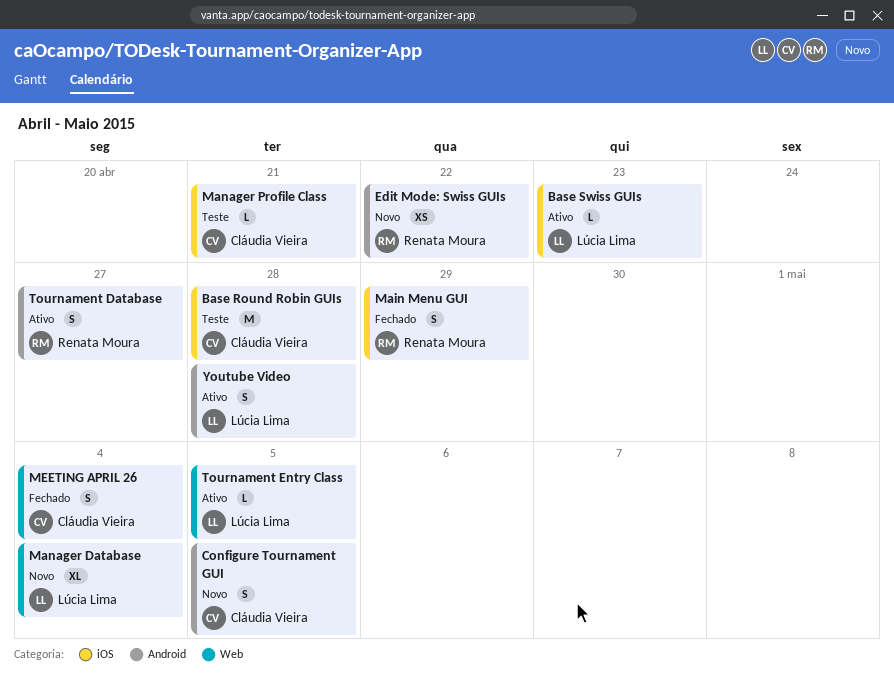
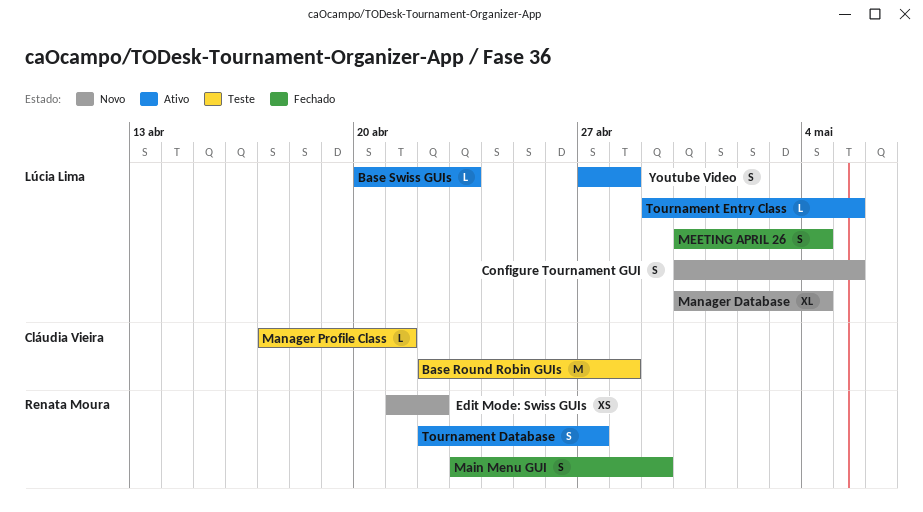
Configure Tournament GUI, owner: Cláudia Vieira -> Lúcia Lima
MEETING APRIL 26, owner: Cláudia Vieira -> Lúcia Lima

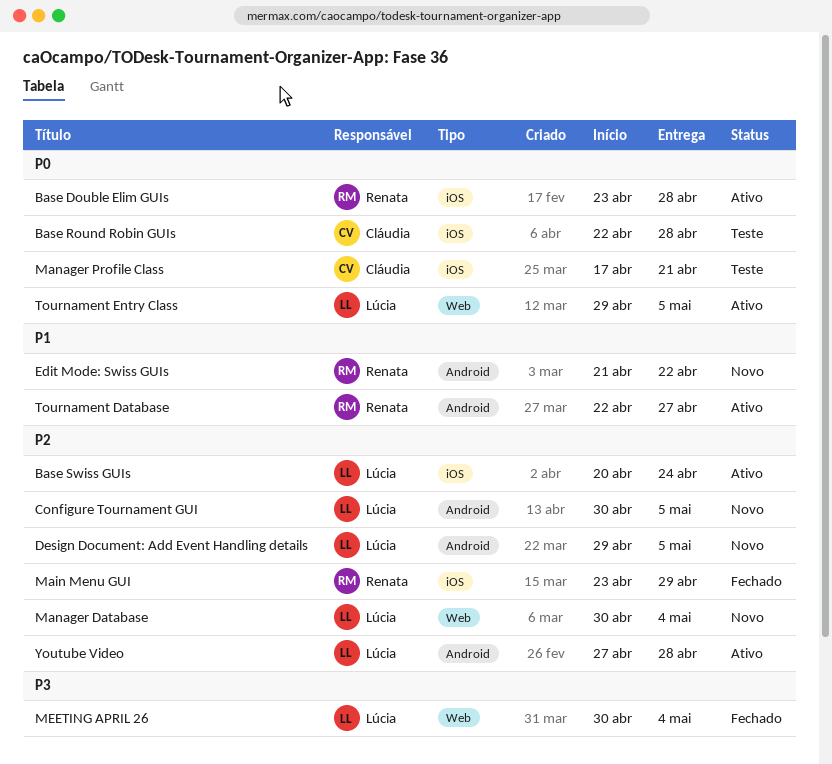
Base Double Elim GUIs: none -> present
Base Swiss GUIs, due: Apr 23 -> Apr 24
Design Document: Add Event Handling details: none -> present

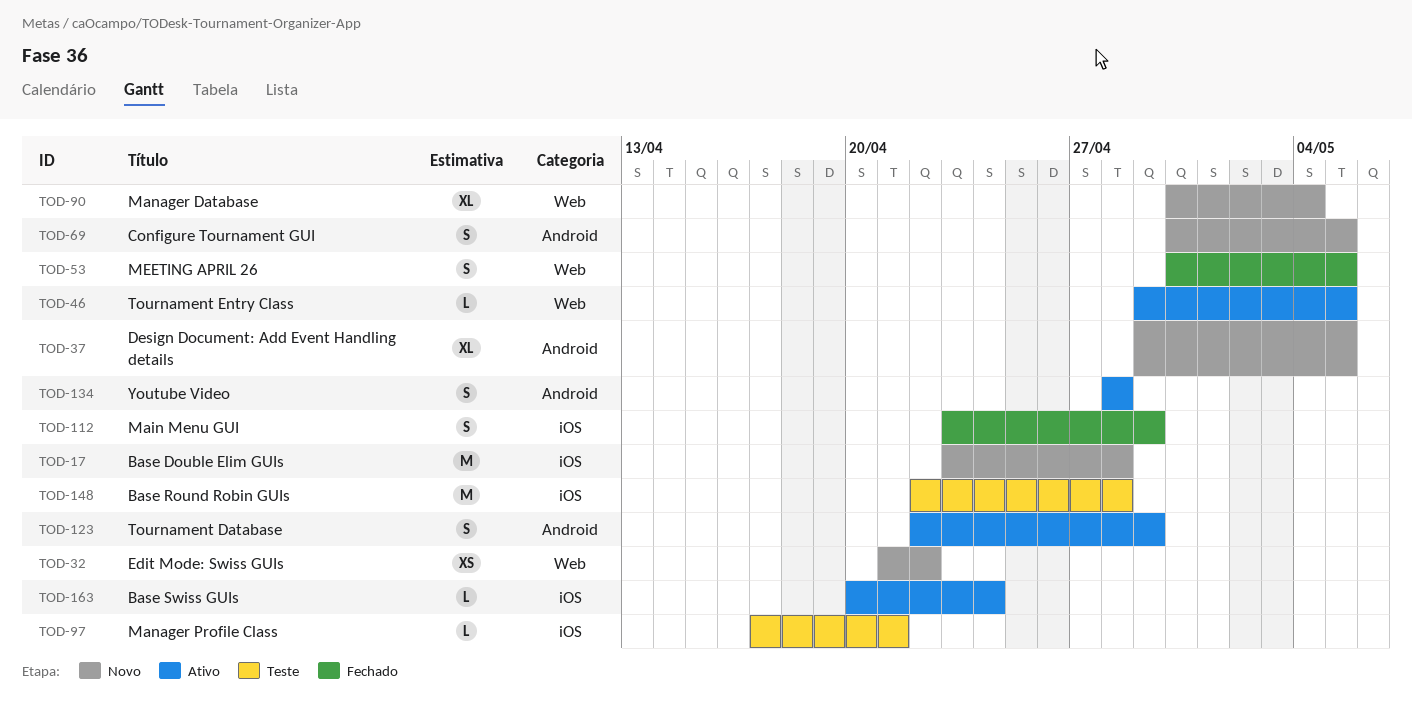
Base Double Elim GUIs, status: Ativo -> Novo
Edit Mode: Swiss GUIs, label: Android -> Web
MEETING APRIL 26, due: May 4 -> May 5
Tournament Database, due: Apr 27 -> Apr 29
Youtube Video, start: Apr 27 -> Apr 28

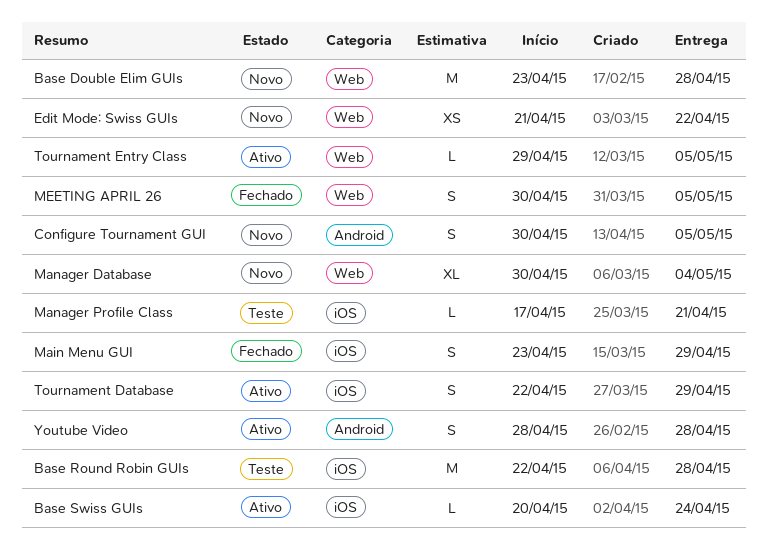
Base Double Elim GUIs, label: iOS -> Web
Design Document: Add Event Handling details: present -> none
Tournament Database, label: Android -> iOS

